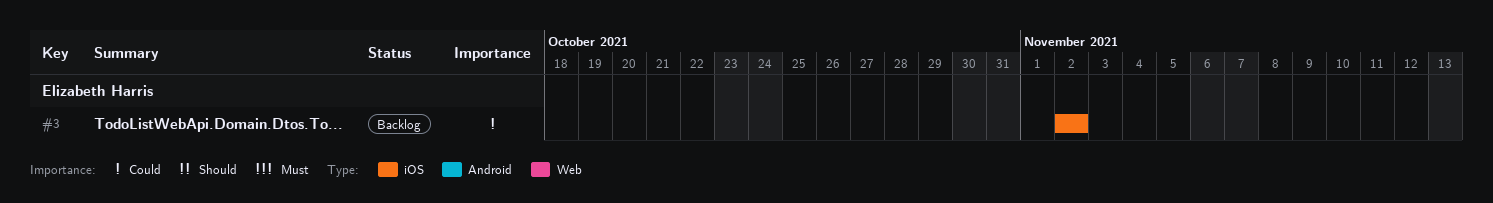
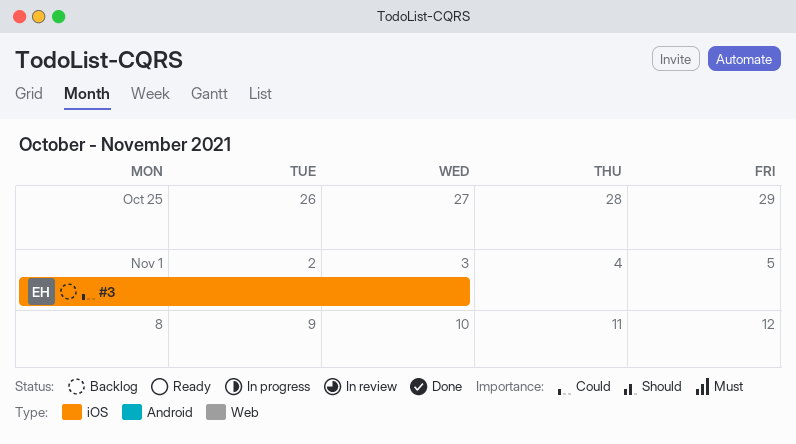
#3, start: Nov 2 -> Nov 1
#3, due: Nov 2 -> Nov 3

